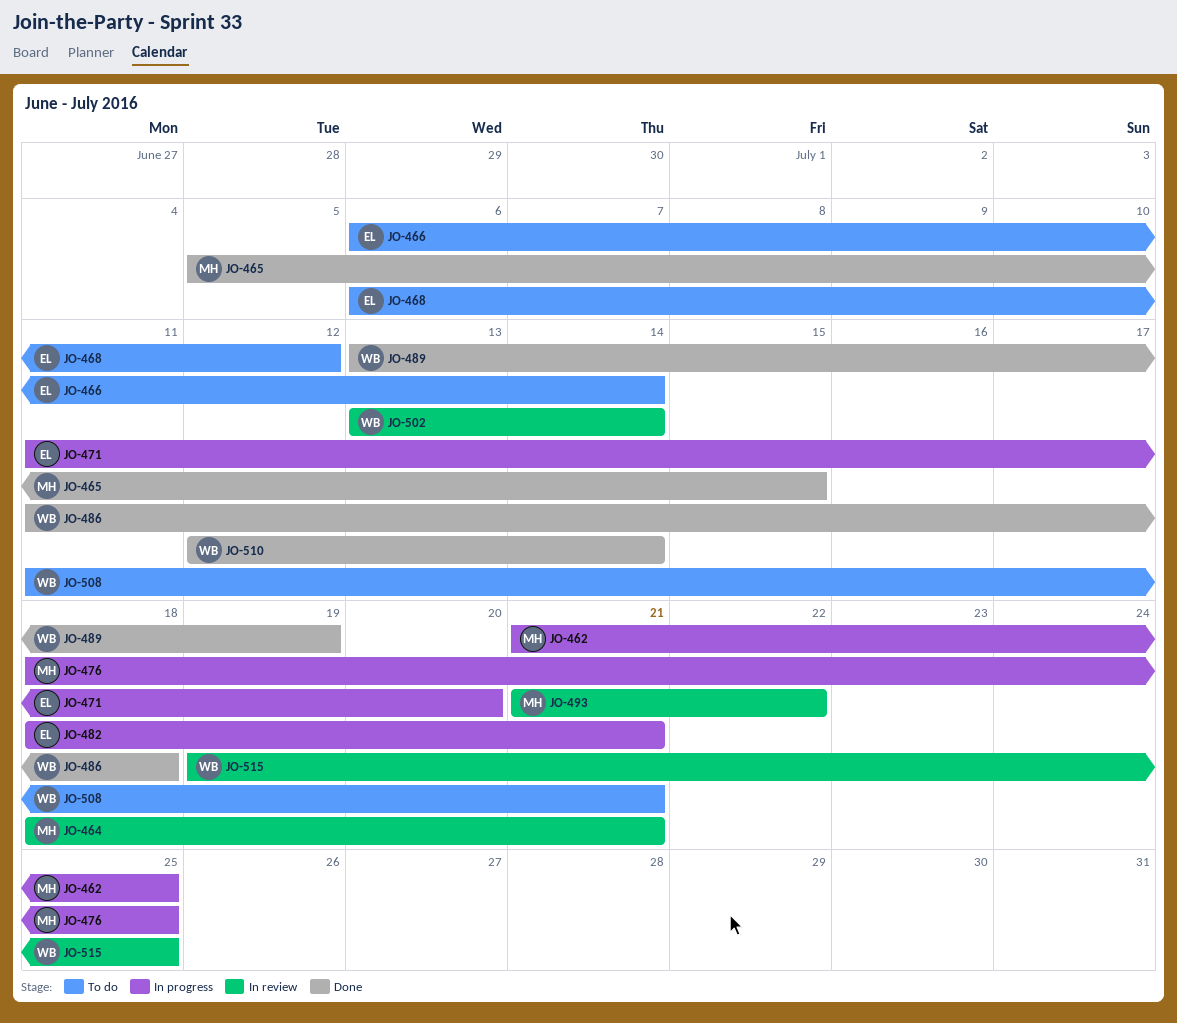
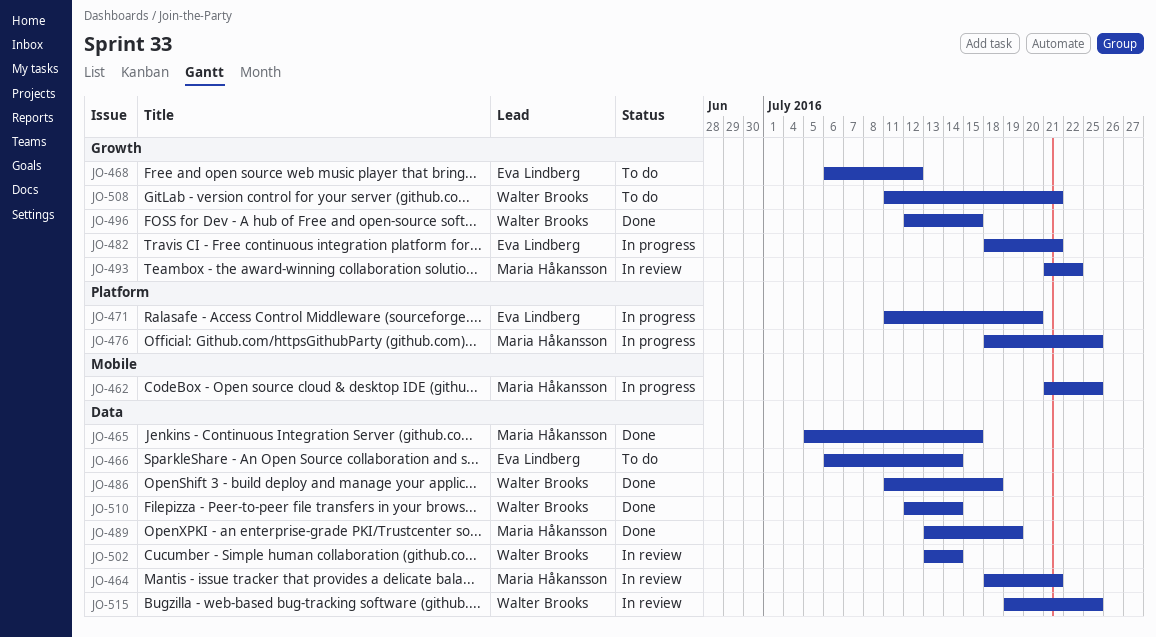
JO-489, owner: Walter Brooks -> Maria Håkansson
JO-496: none -> present

